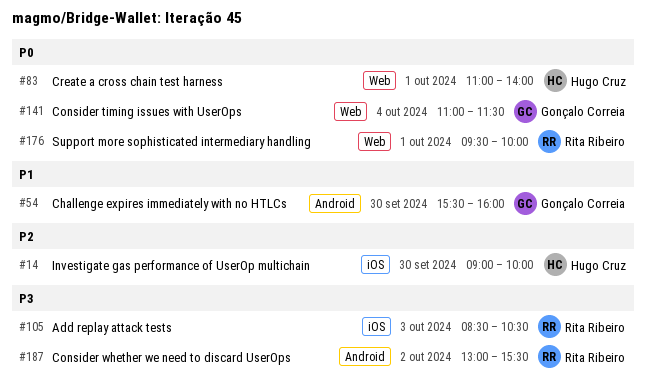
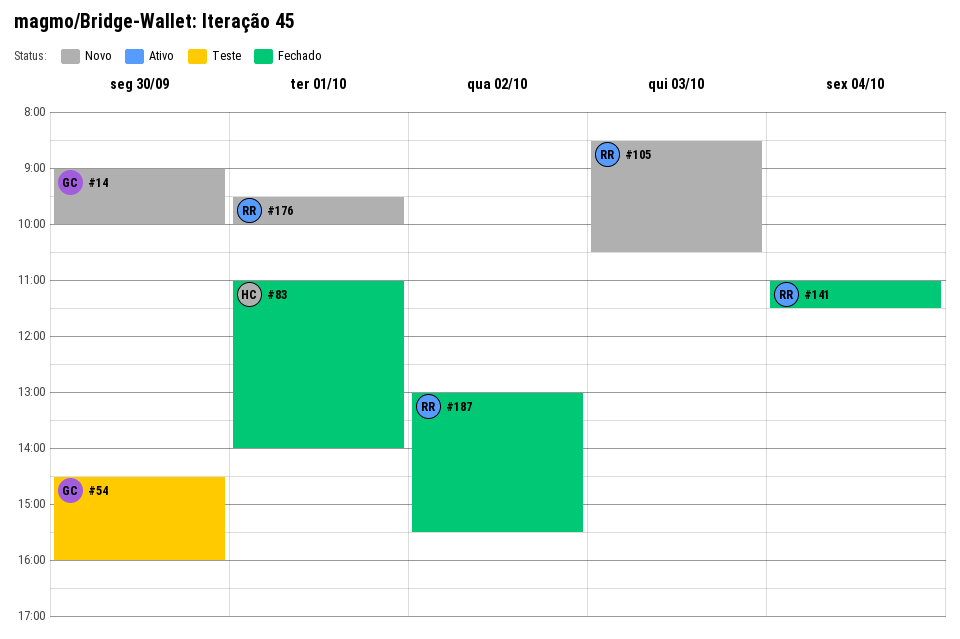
#14, owner: Hugo Cruz -> Gonçalo Correia
#54, begins: 15:30 -> 14:30
#141, owner: Gonçalo Correia -> Rita Ribeiro

